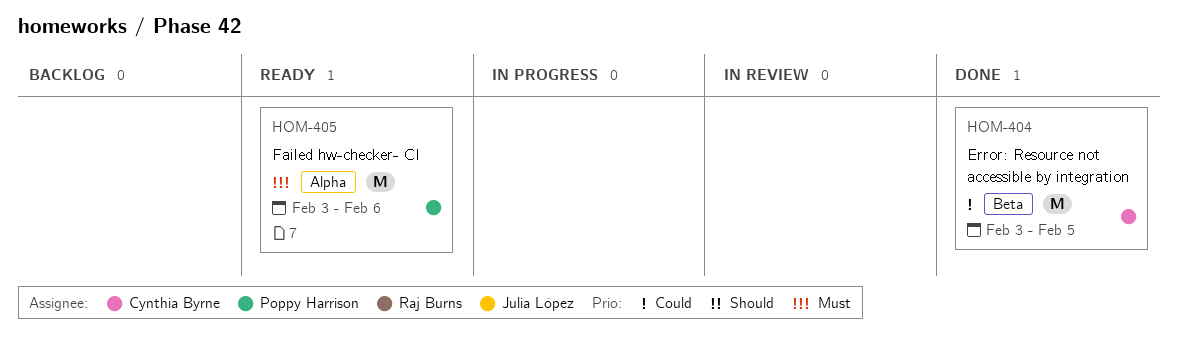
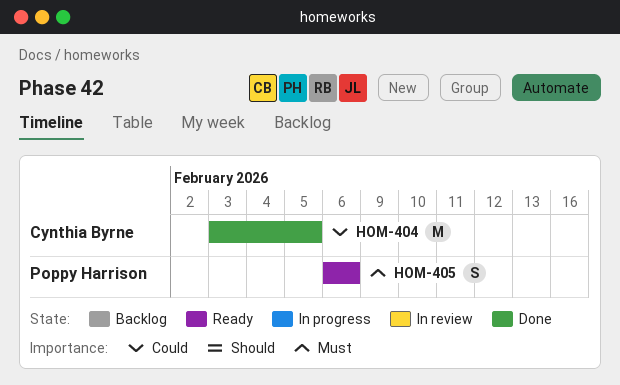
HOM-405, estimate: M -> S
HOM-405, start: Feb 3 -> Feb 6

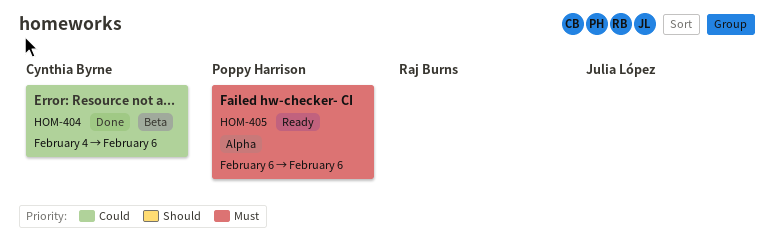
HOM-404, start: Feb 3 -> Feb 4
HOM-404, due: Feb 5 -> Feb 6

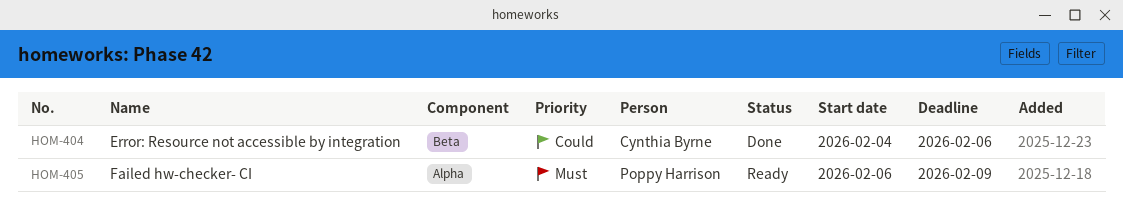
HOM-405, due: Feb 6 -> Feb 9

